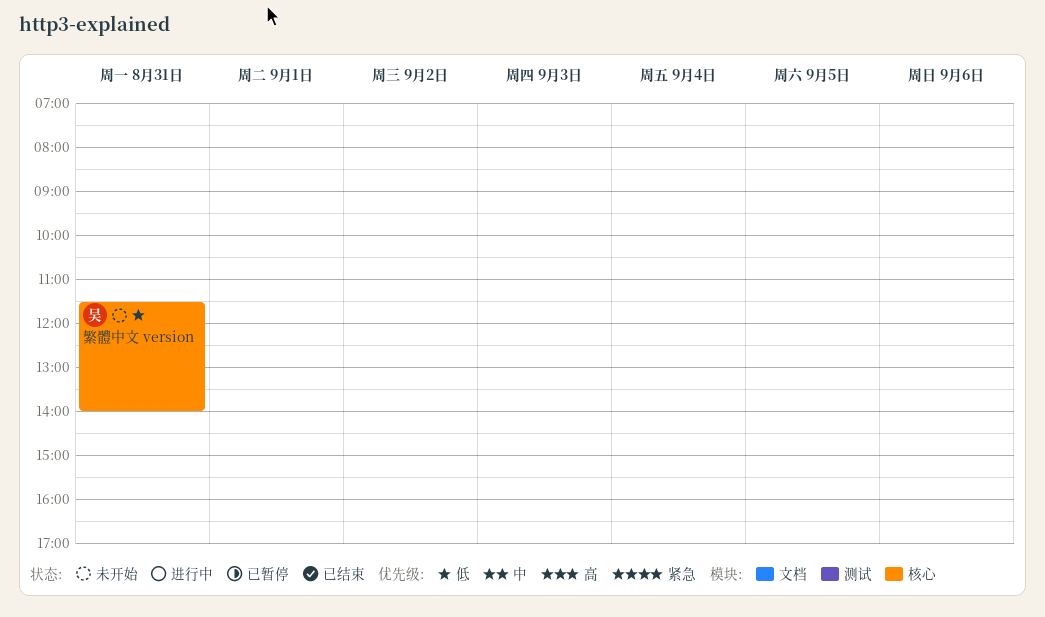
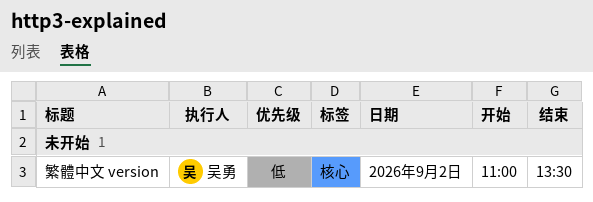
繁體中文 version, day: Aug 31 -> Sep 2
繁體中文 version, begins: 11:30 -> 11:00
繁體中文 version, ends: 14:00 -> 13:30

